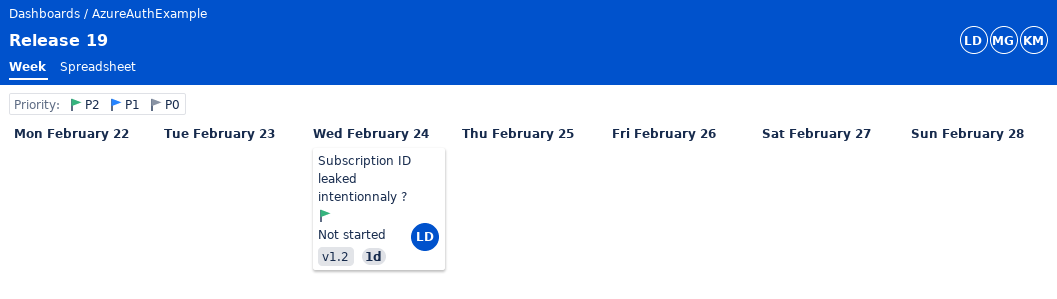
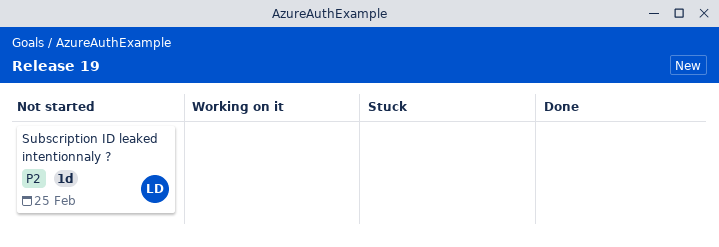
Subscription ID leaked intentionnaly ?, due: Feb 24 -> Feb 25

